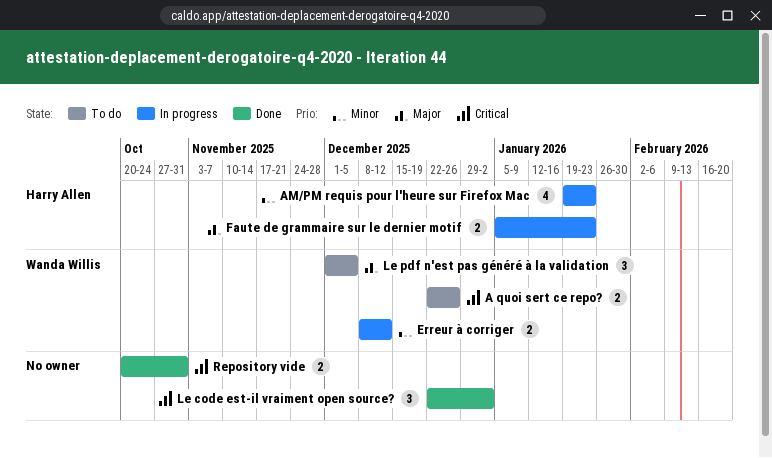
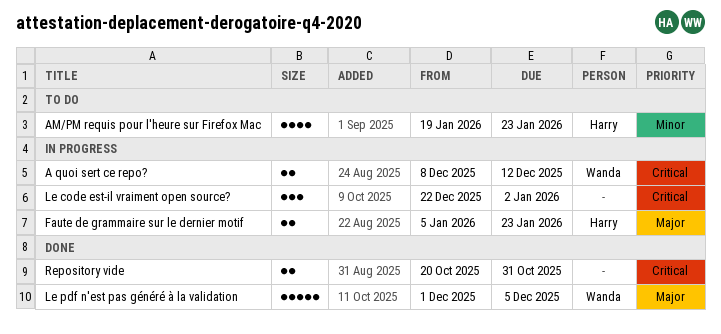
A quoi sert ce repo?, status: To do -> In progress
A quoi sert ce repo?, start: Dec 22 -> Dec 8
A quoi sert ce repo?, due: Dec 26 -> Dec 12
AM/PM requis pour l'heure sur Firefox Mac, status: In progress -> To do
Erreur à corriger: present -> none
Le code est-il vraiment open source?, status: Done -> In progress
Le pdf n'est pas généré à la validation, status: To do -> Done
Le pdf n'est pas généré à la validation, estimate: 3 -> 5

